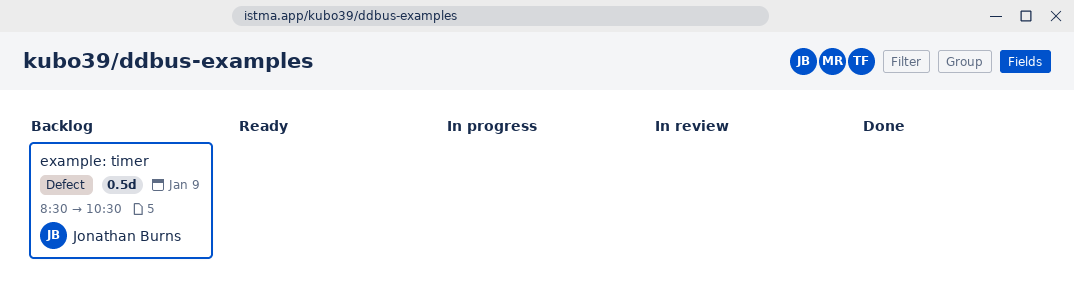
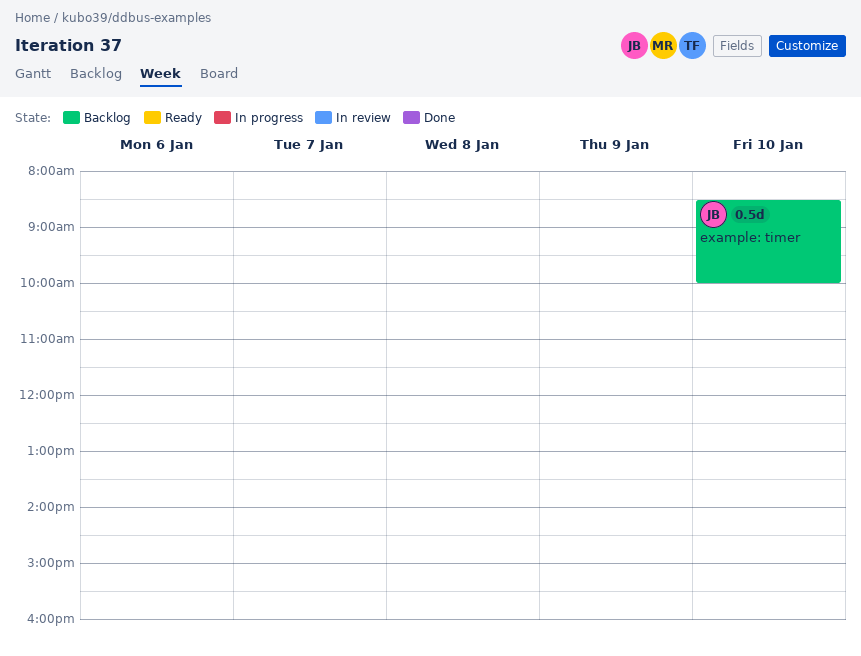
example: timer, day: Jan 9 -> Jan 10
example: timer, ends: 10:30 -> 10:00

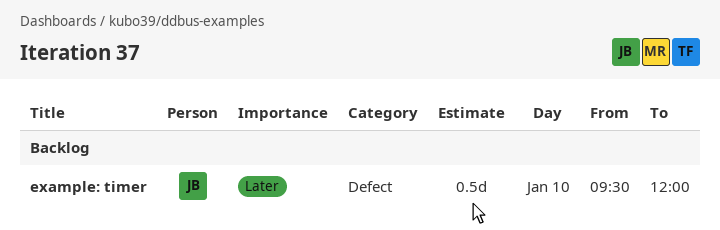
example: timer, begins: 08:30 -> 09:30
example: timer, ends: 10:00 -> 12:00

